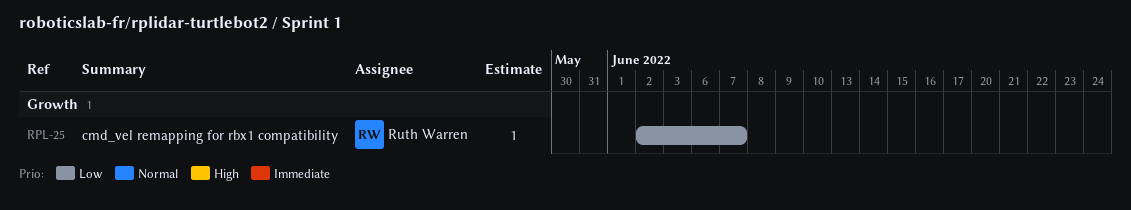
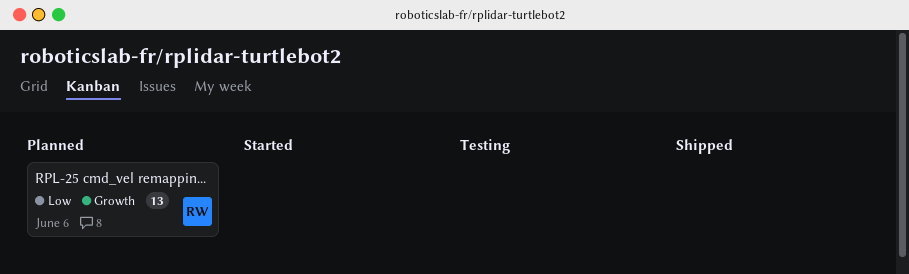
RPL-25, estimate: 1 -> 13
RPL-25, due: Jun 7 -> Jun 6

